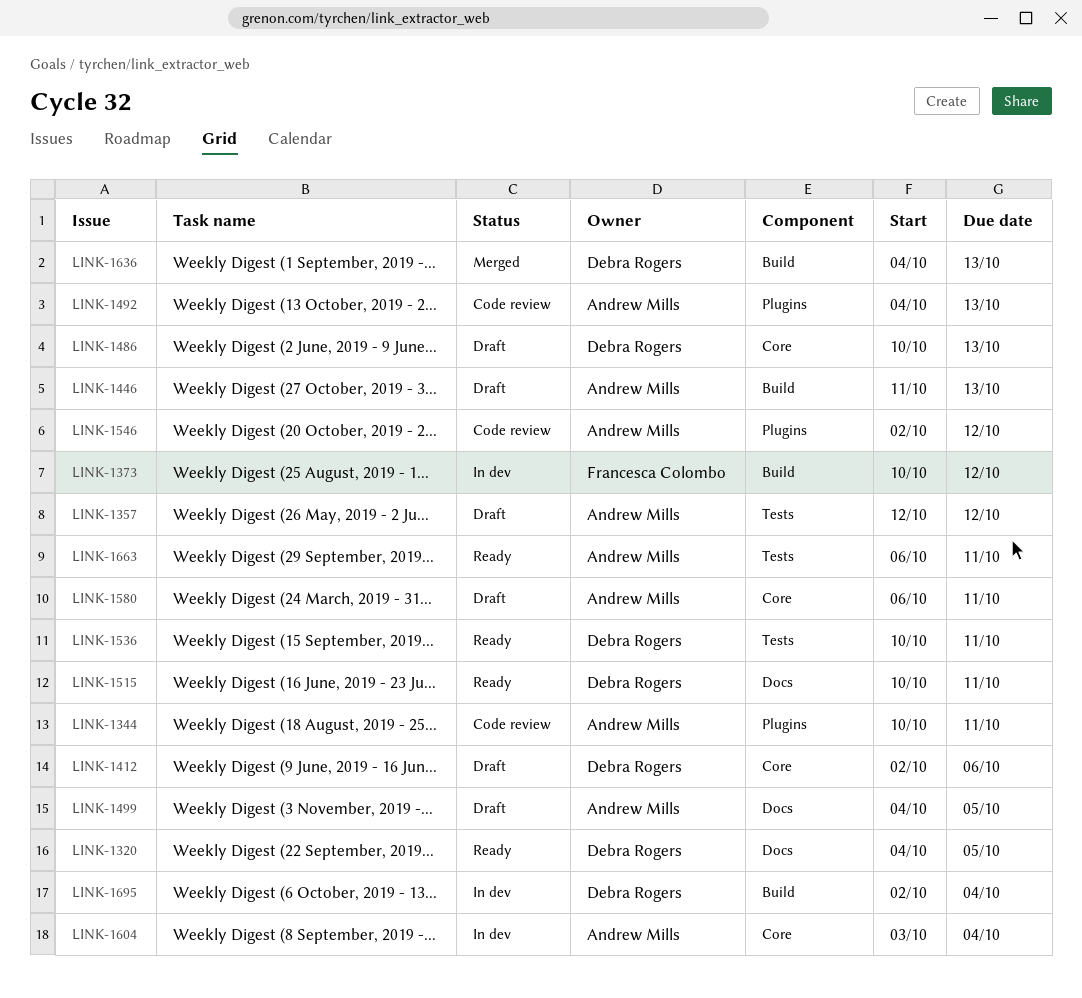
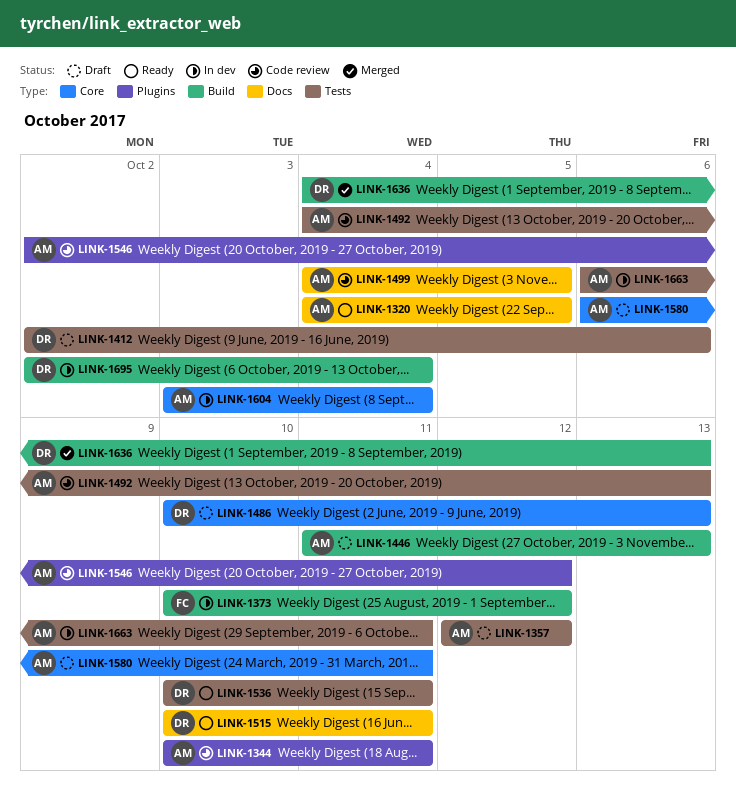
LINK-1320, owner: Debra Rogers -> Andrew Mills
LINK-1412, label: Core -> Tests
LINK-1492, label: Plugins -> Tests
LINK-1499, status: Draft -> Code review
LINK-1663, status: Ready -> In dev

